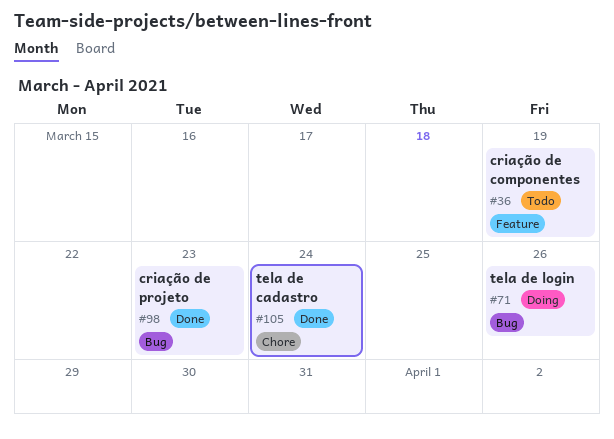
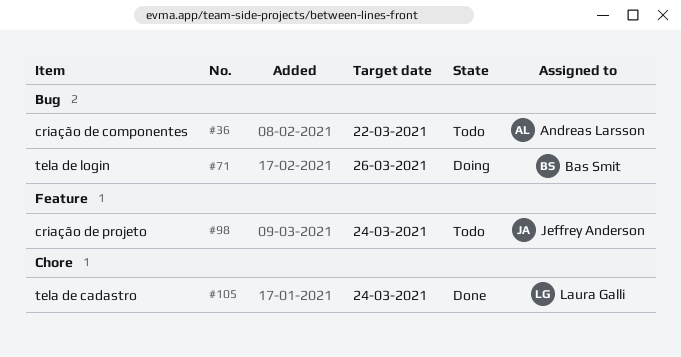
#36, label: Feature -> Bug
#36, due: Mar 19 -> Mar 22
#98, status: Done -> Todo
#98, label: Bug -> Feature
#98, due: Mar 23 -> Mar 24

